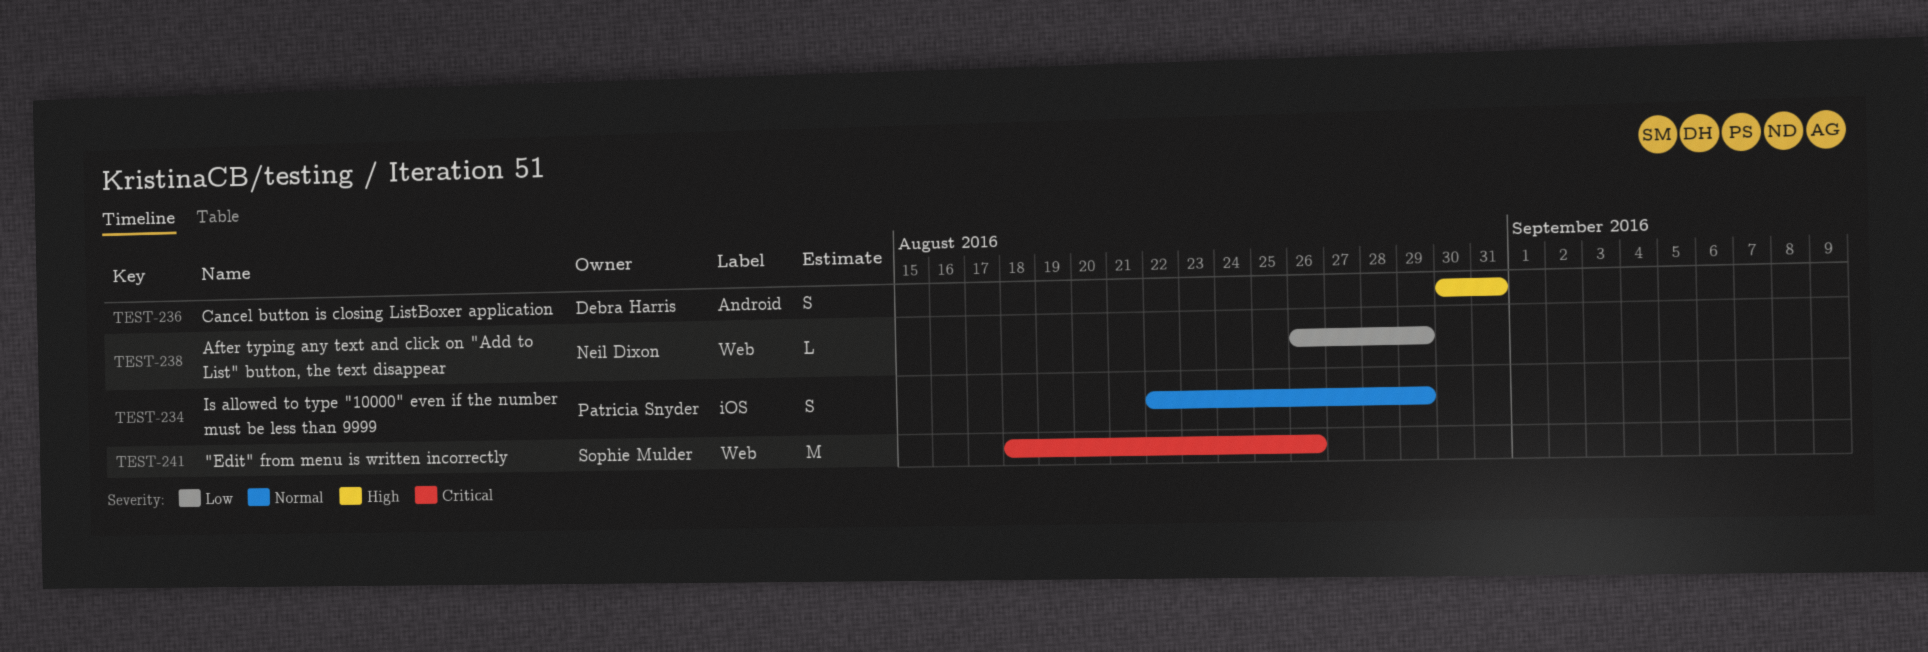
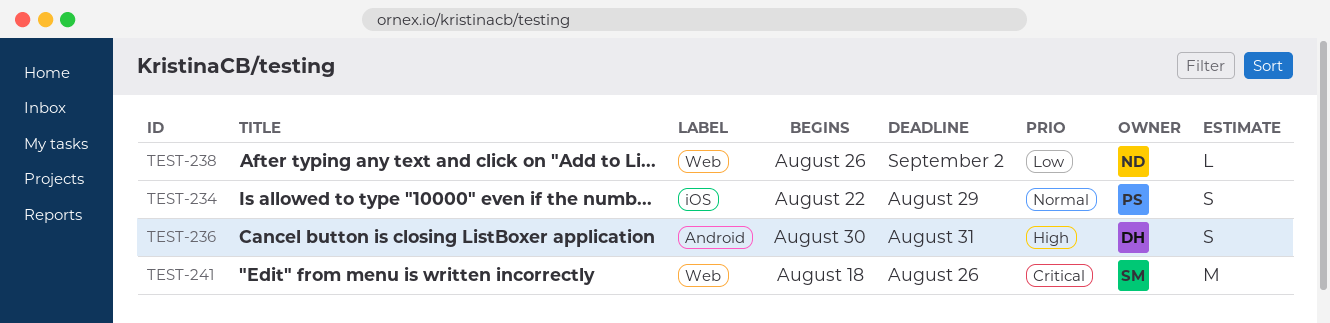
TEST-238, due: Aug 29 -> Sep 2

